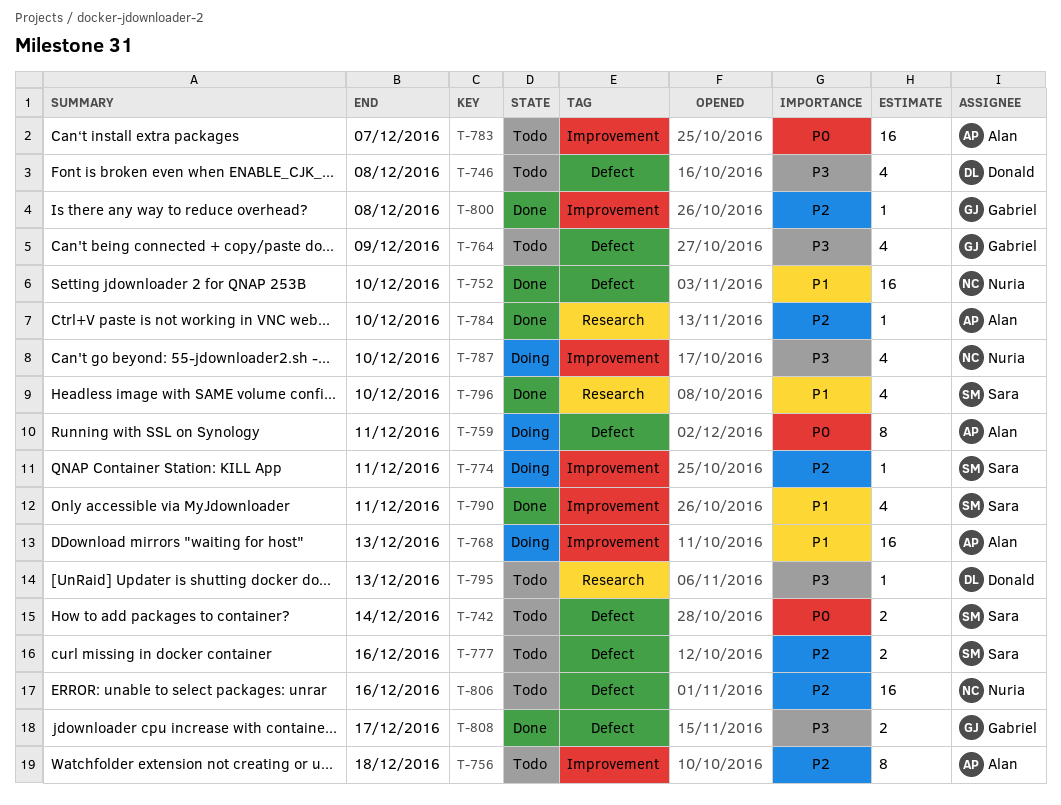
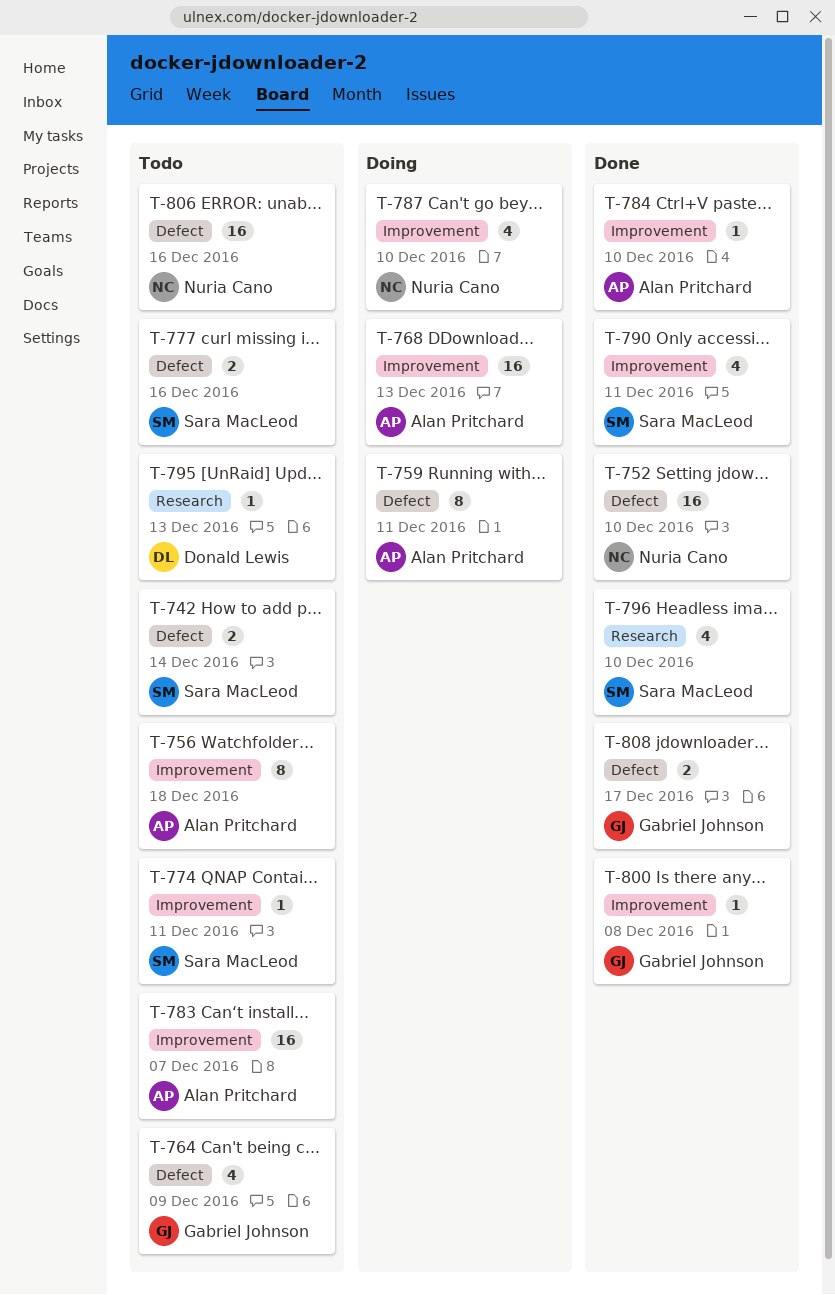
T-746: present -> none
T-774, status: Doing -> Todo
T-784, label: Research -> Improvement

